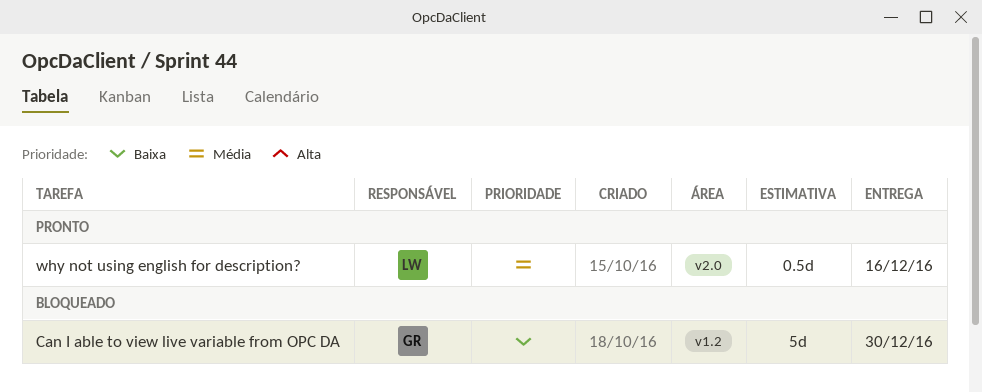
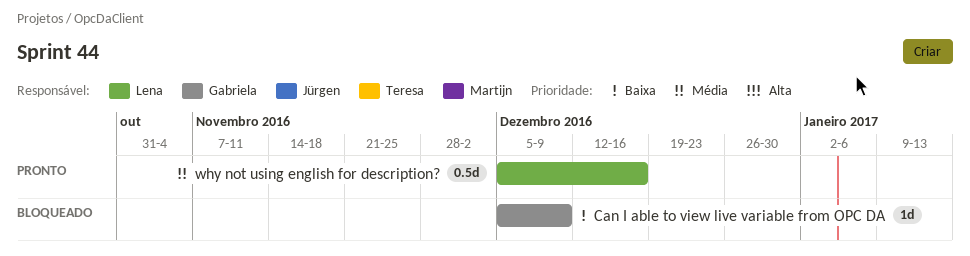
Can I able to view live variable from OPC DA, estimate: 5d -> 1d
Can I able to view live variable from OPC DA, due: Dec 30 -> Dec 9

